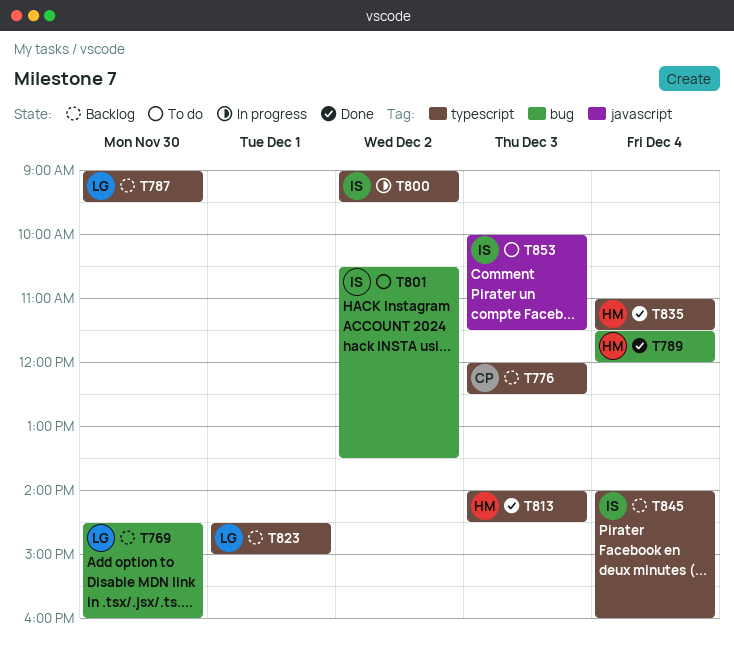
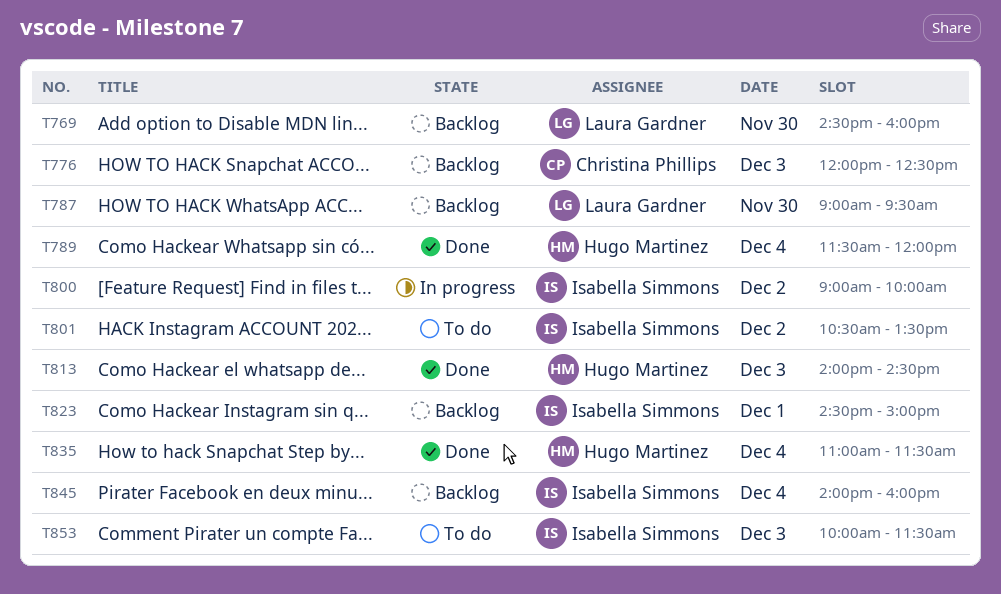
T800, ends: 09:30 -> 10:00
T823, owner: Laura Gardner -> Isabella Simmons

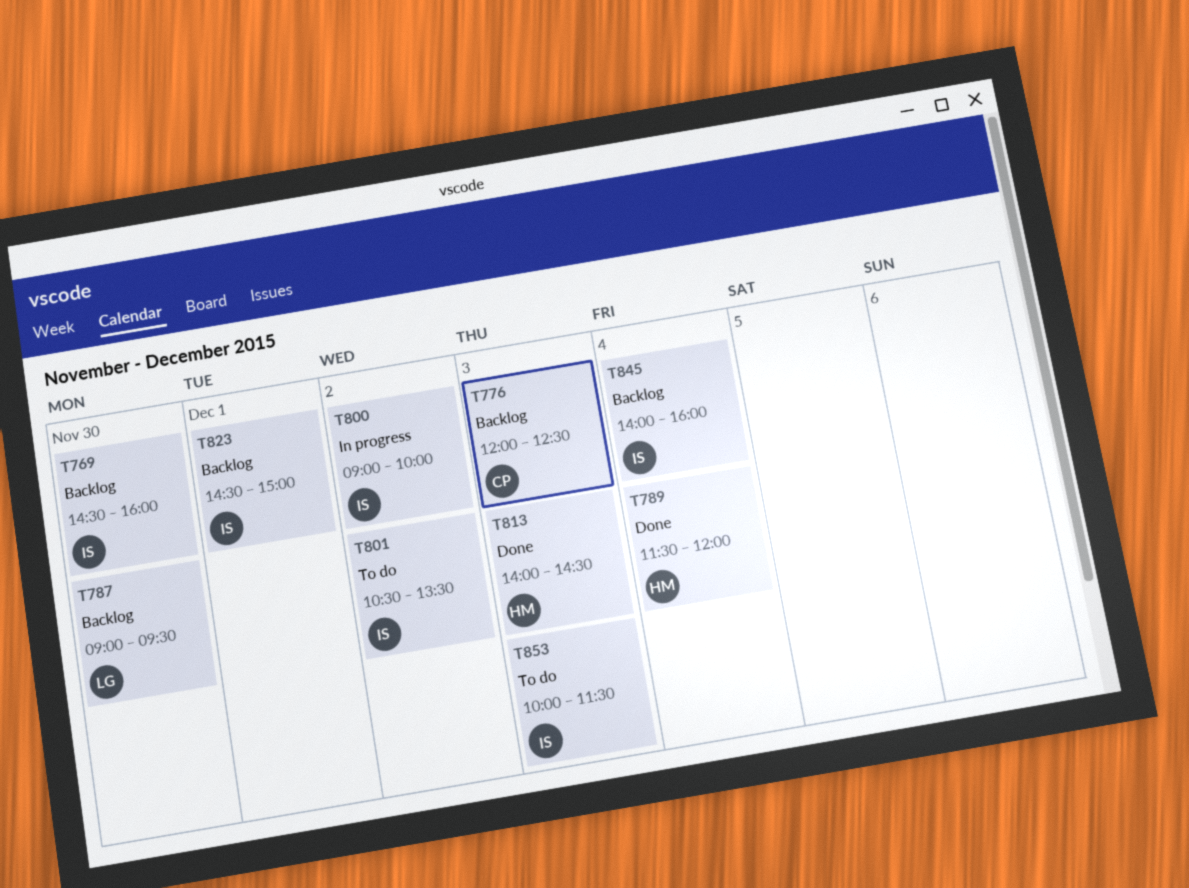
T769, owner: Laura Gardner -> Isabella Simmons
T835: present -> none

